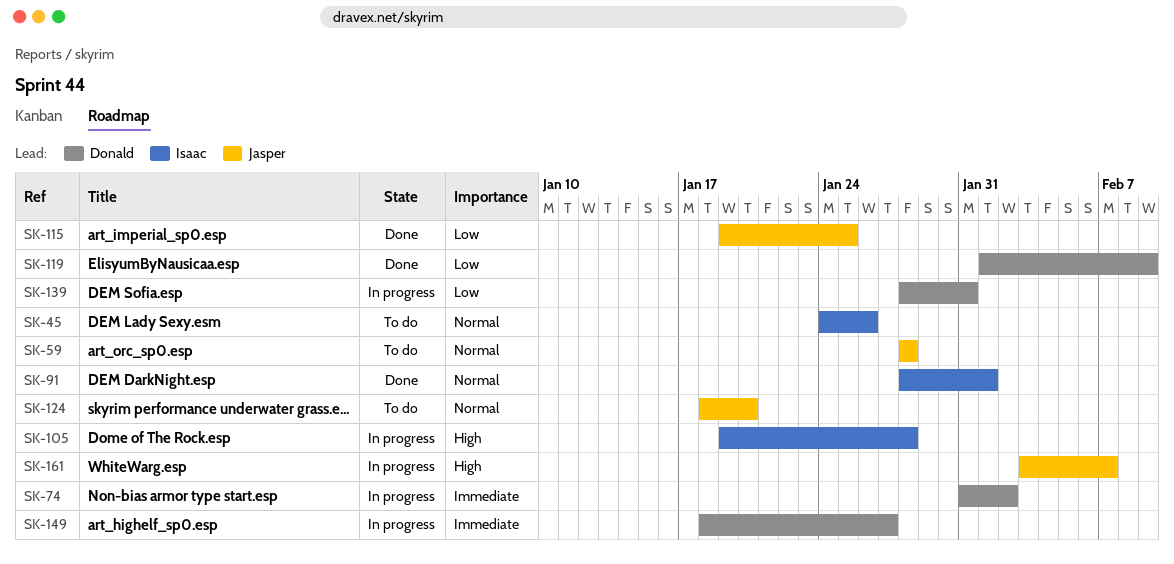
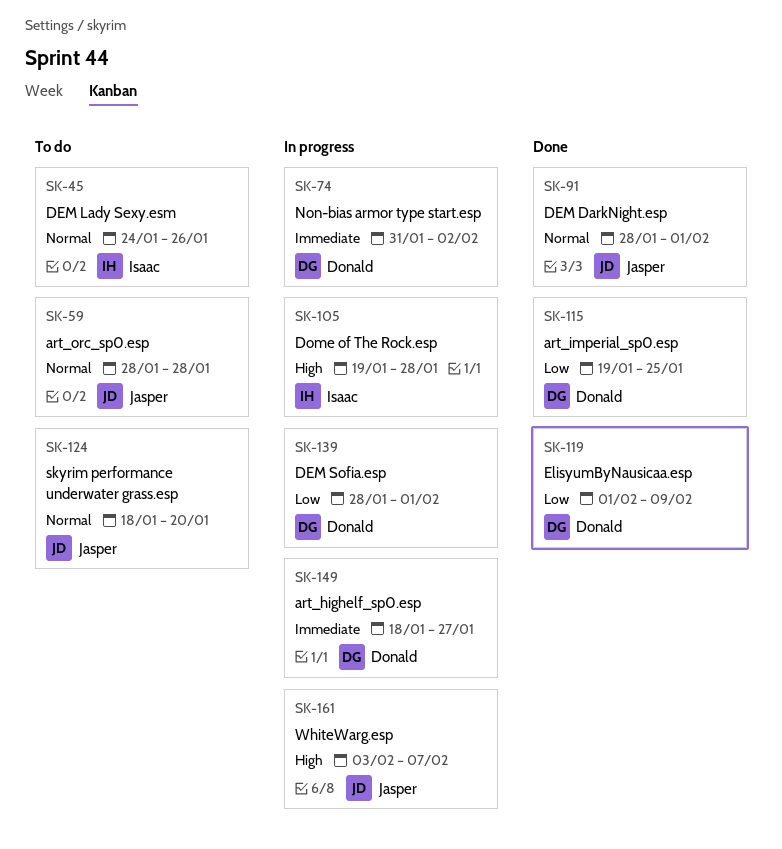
SK-91, owner: Isaac -> Jasper
SK-115, owner: Jasper -> Donald
SK-139, due: Jan 31 -> Feb 1

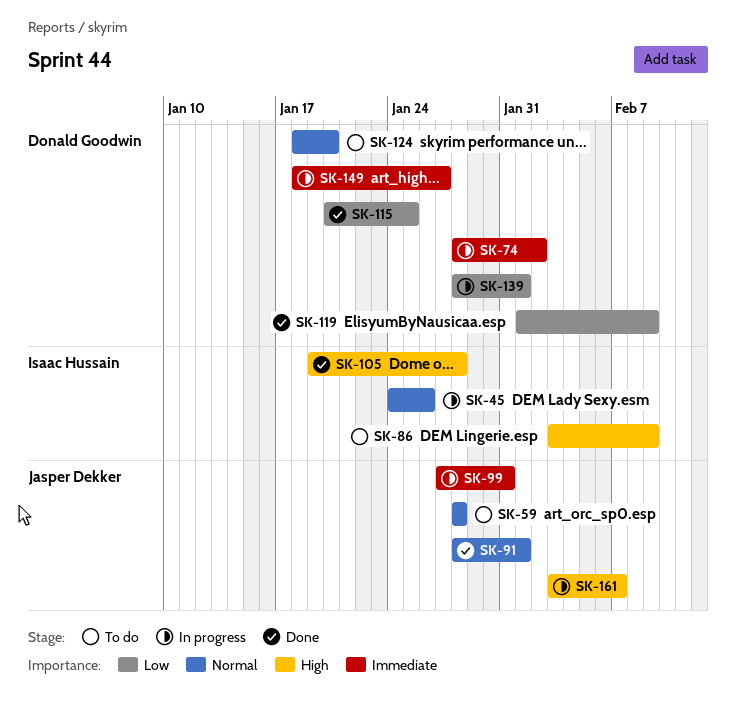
SK-45, status: To do -> In progress
SK-74, start: Jan 31 -> Jan 28
SK-86: none -> present
SK-99: none -> present
SK-105, status: In progress -> Done
SK-115, start: Jan 19 -> Jan 20
SK-124, owner: Jasper Dekker -> Donald Goodwin

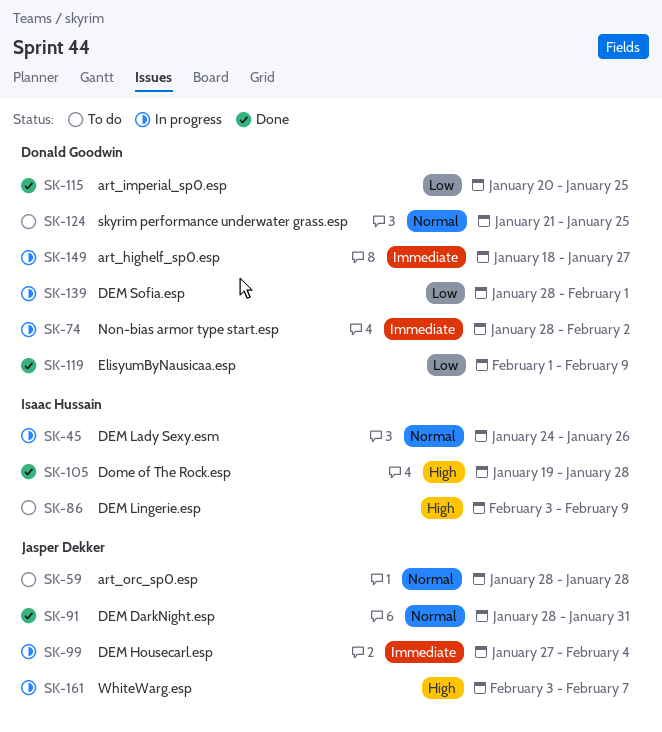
SK-91, due: Feb 1 -> Jan 31
SK-99, due: Jan 31 -> Feb 4
SK-124, start: Jan 18 -> Jan 21
SK-124, due: Jan 20 -> Jan 25

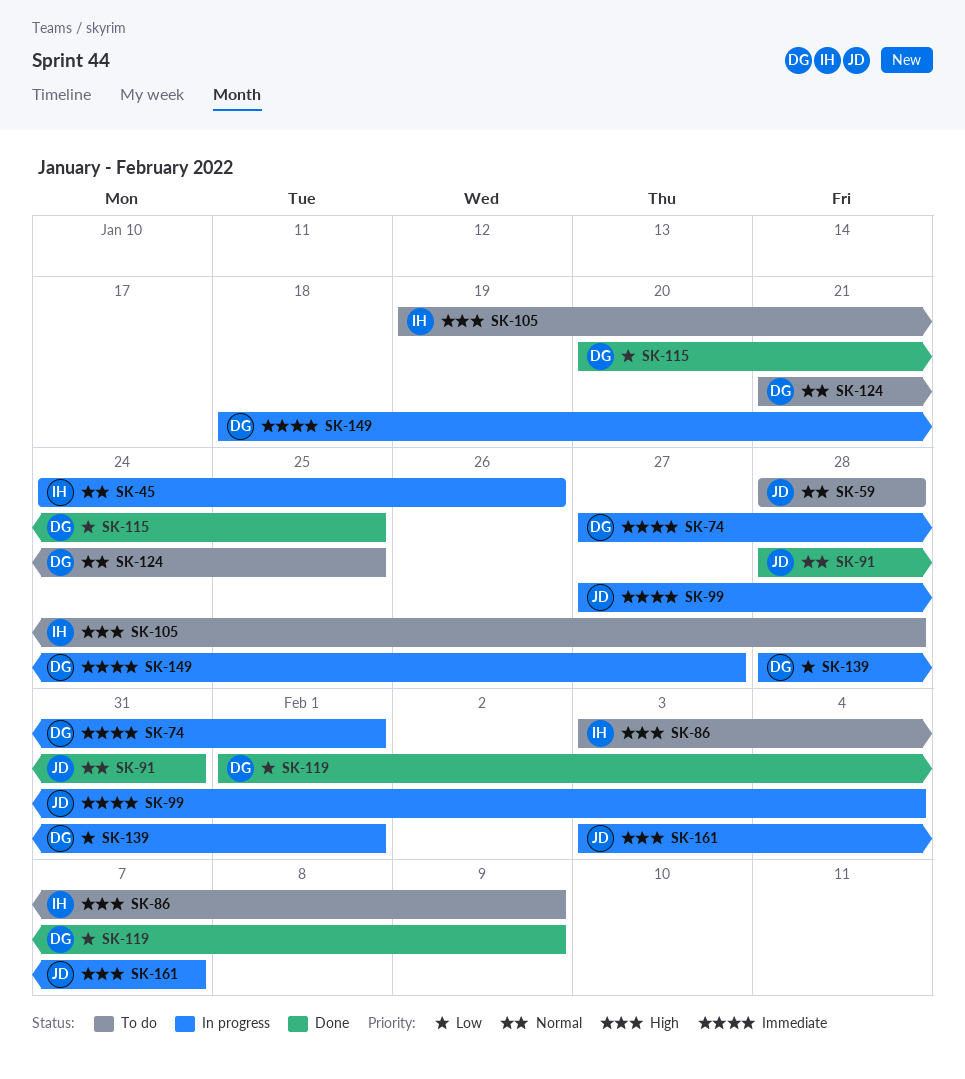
SK-74, start: Jan 28 -> Jan 27
SK-74, due: Feb 2 -> Feb 1
SK-105, status: Done -> To do

